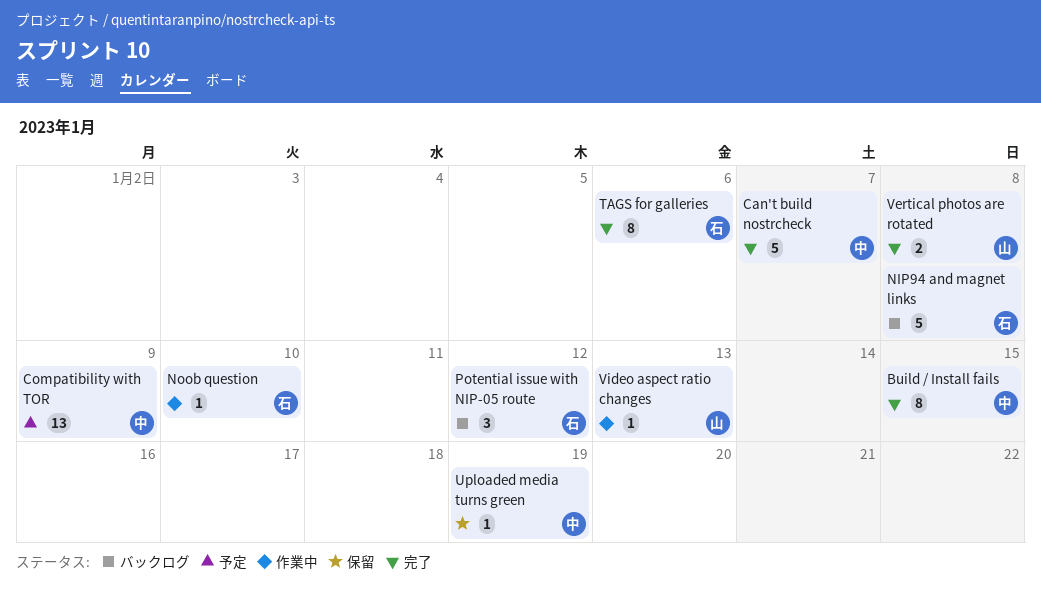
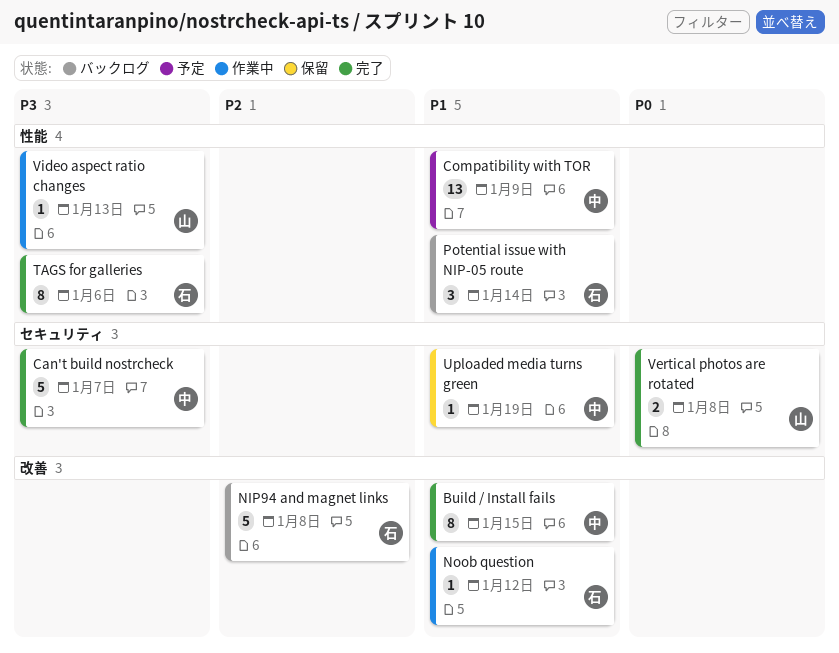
Noob question, due: Jan 10 -> Jan 12
Potential issue with NIP-05 route, due: Jan 12 -> Jan 14

